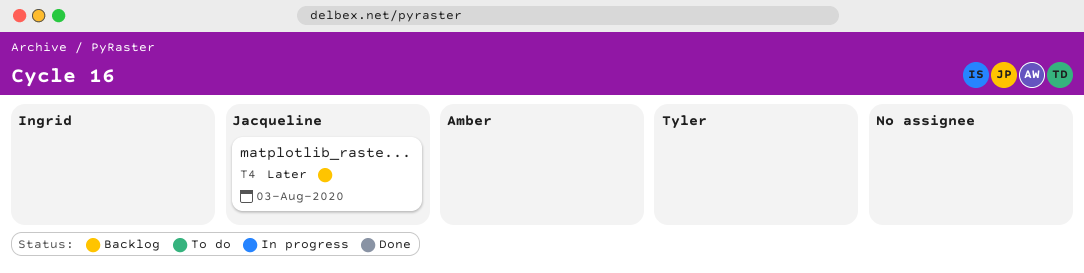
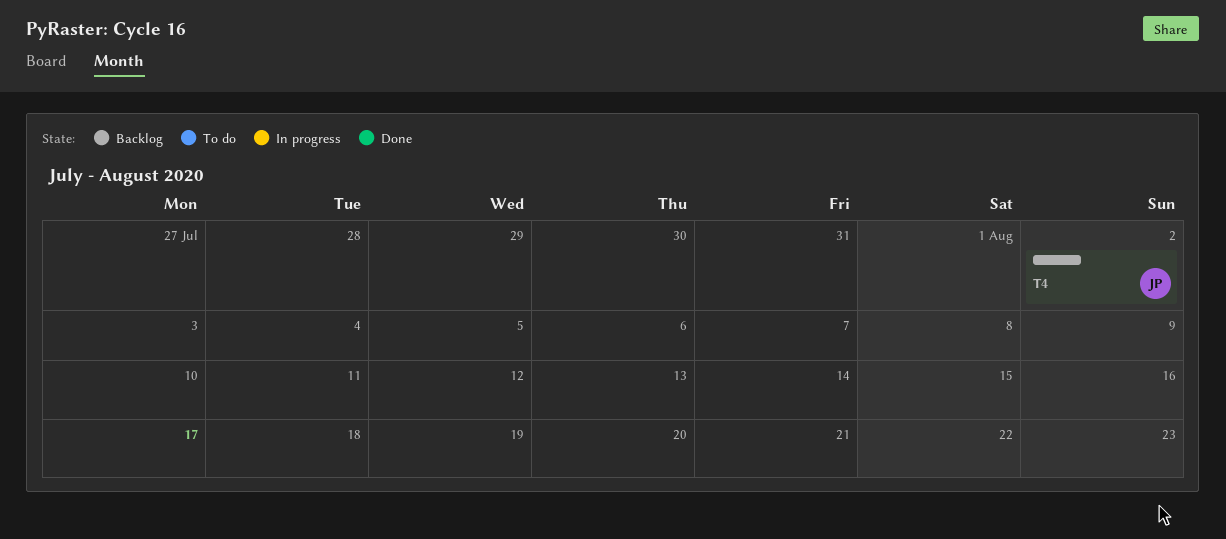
T4, due: Aug 3 -> Aug 2

